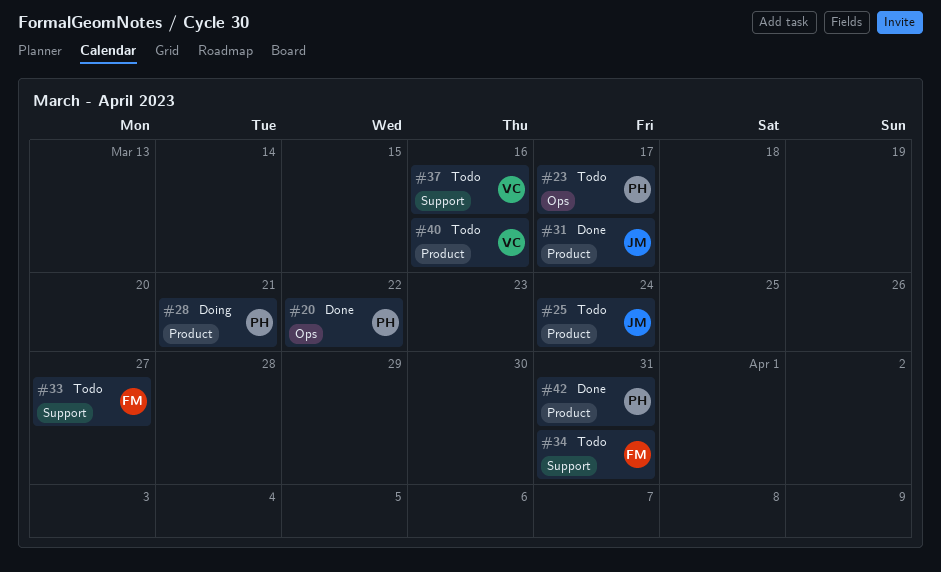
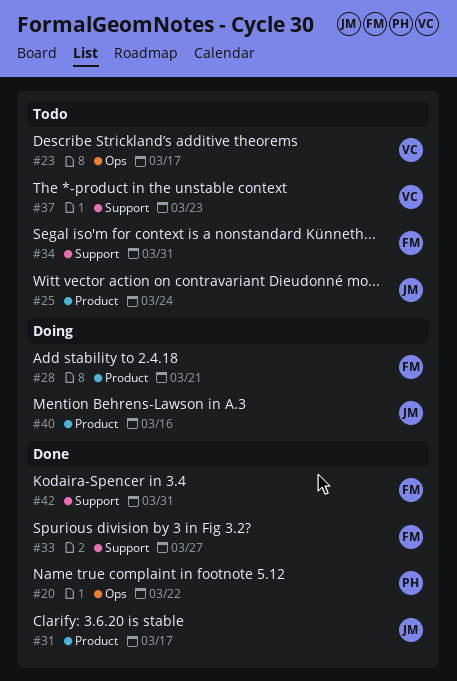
#23, owner: PH -> VC
#28, owner: PH -> FM
#33, status: Todo -> Done
#37, due: Mar 16 -> Mar 23
#40, status: Todo -> Doing
#40, owner: VC -> JM
#42, owner: PH -> FM
#42, label: Product -> Support

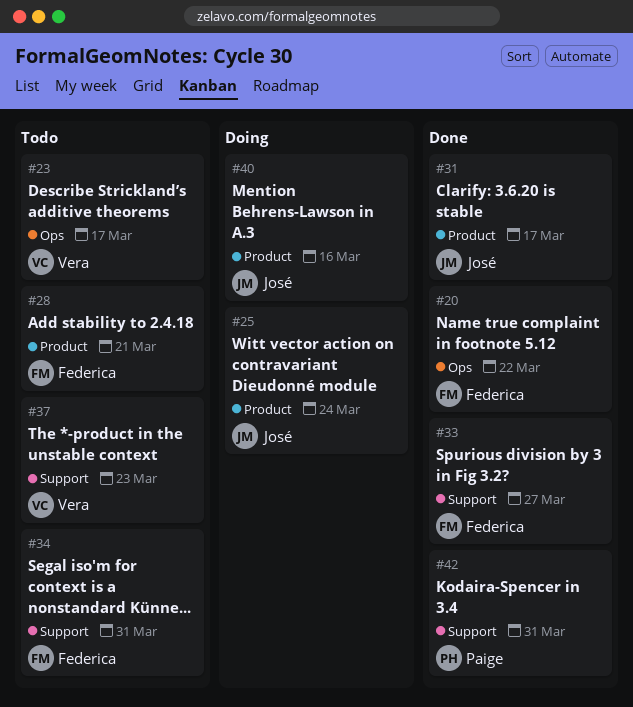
#20, owner: Paige -> Federica
#25, status: Todo -> Doing
#28, status: Doing -> Todo
#42, owner: Federica -> Paige

